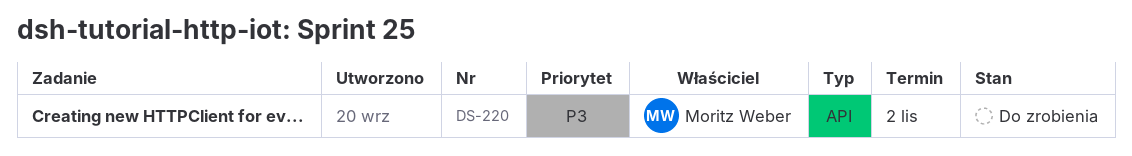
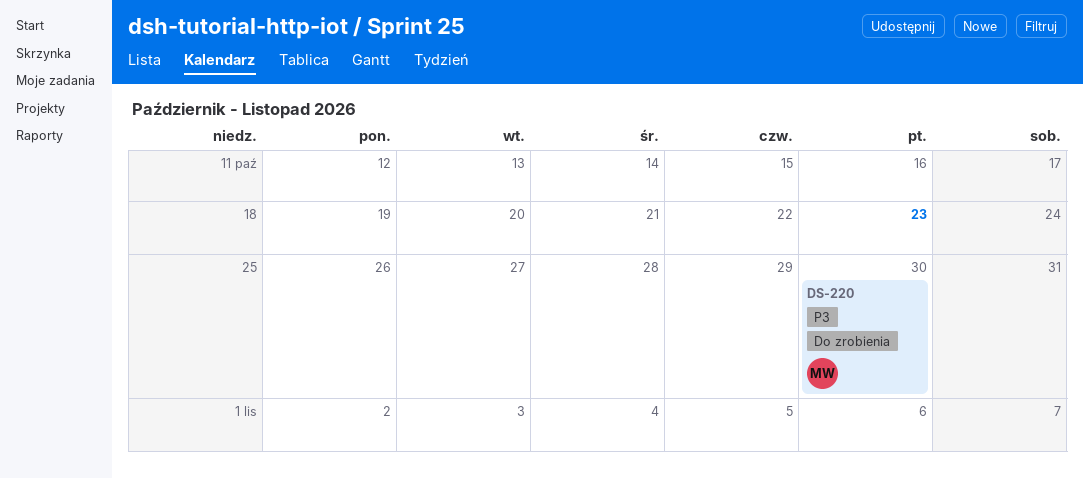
DS-220, due: Nov 2 -> Oct 30

